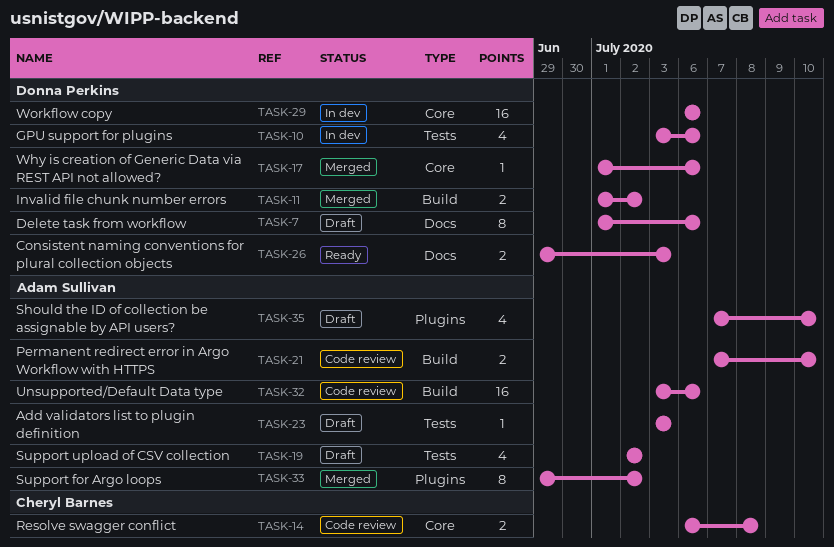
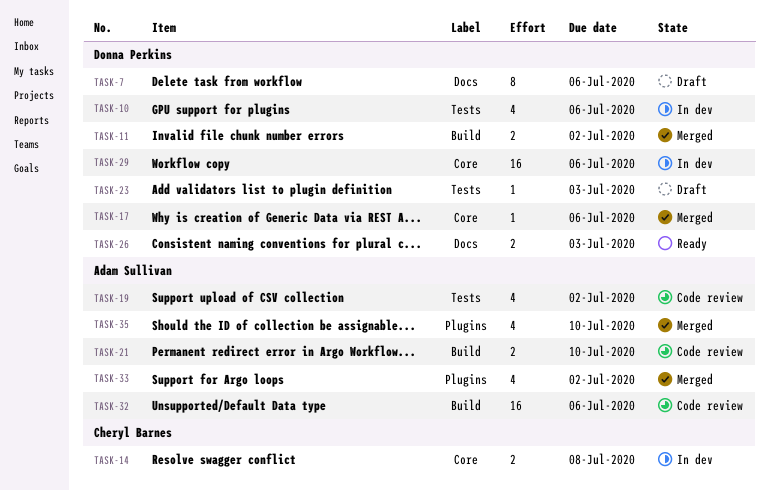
TASK-14, status: Code review -> In dev
TASK-19, status: Draft -> Code review
TASK-23, owner: Adam Sullivan -> Donna Perkins
TASK-33, estimate: 8 -> 4
TASK-35, status: Draft -> Merged

